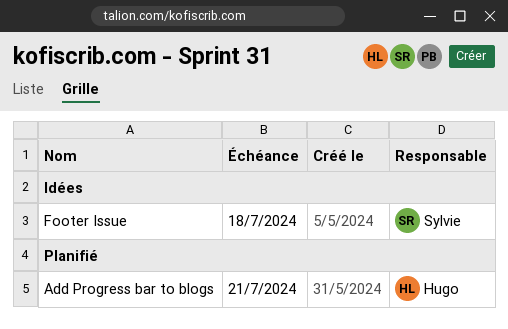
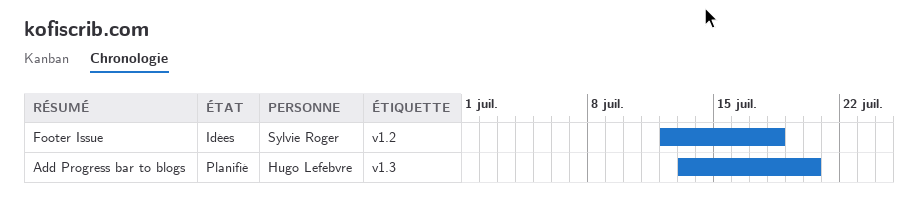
Add Progress bar to blogs, due: Jul 21 -> Jul 20

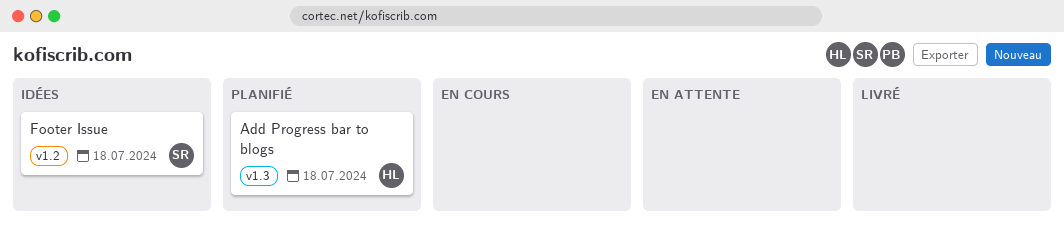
Add Progress bar to blogs, due: Jul 20 -> Jul 18

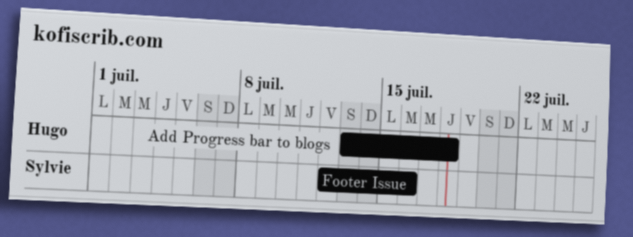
Footer Issue, due: Jul 18 -> Jul 16

